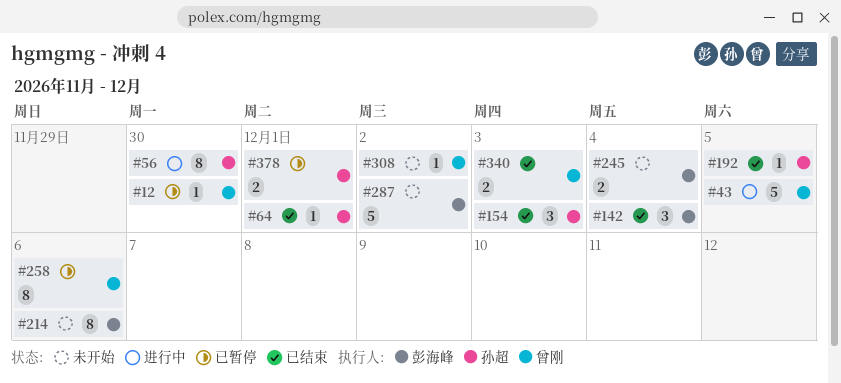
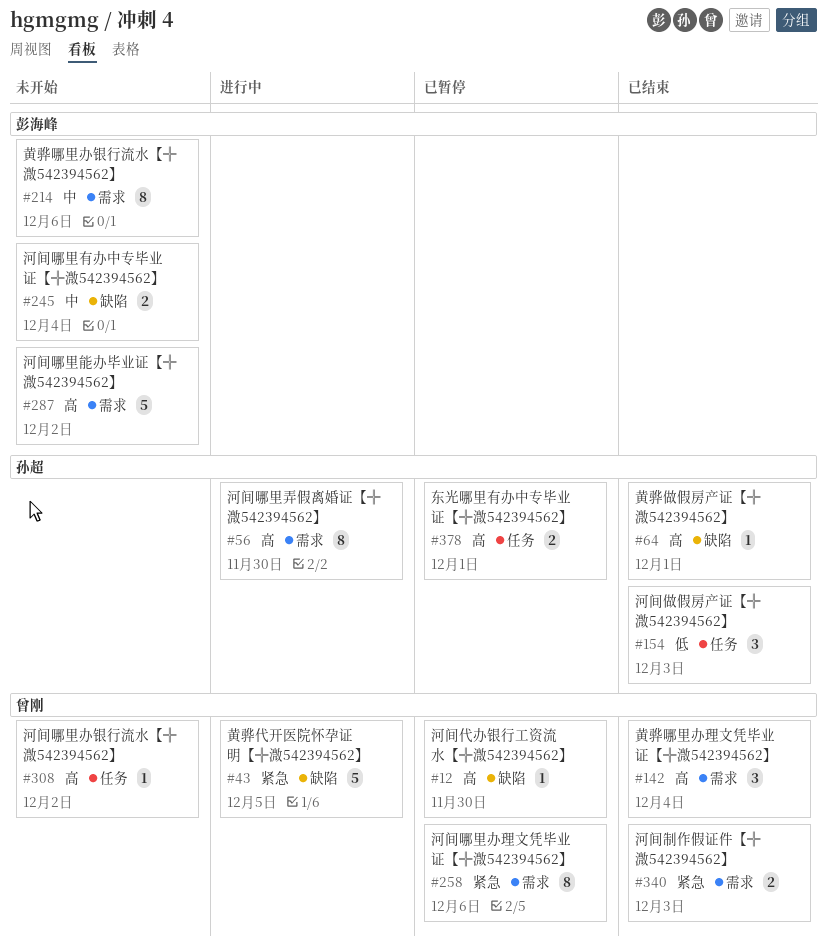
#142, owner: 彭海峰 -> 曾刚
#192: present -> none

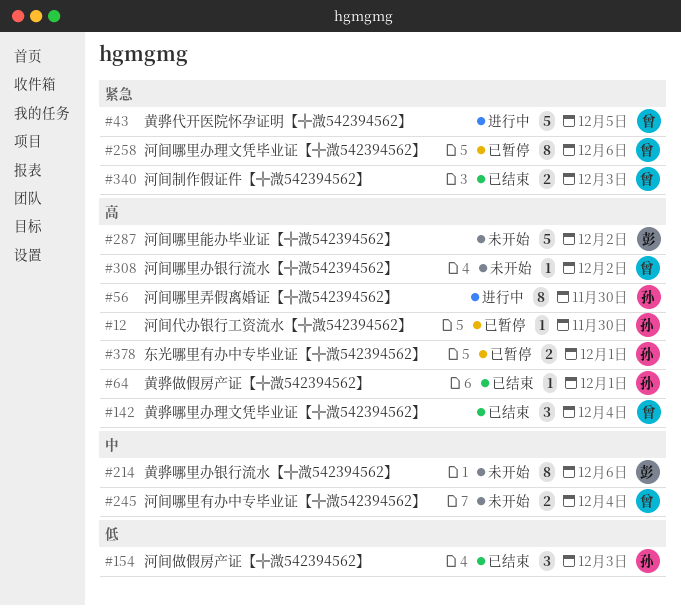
#12, owner: 曾刚 -> 孙超
#245, owner: 彭海峰 -> 曾刚

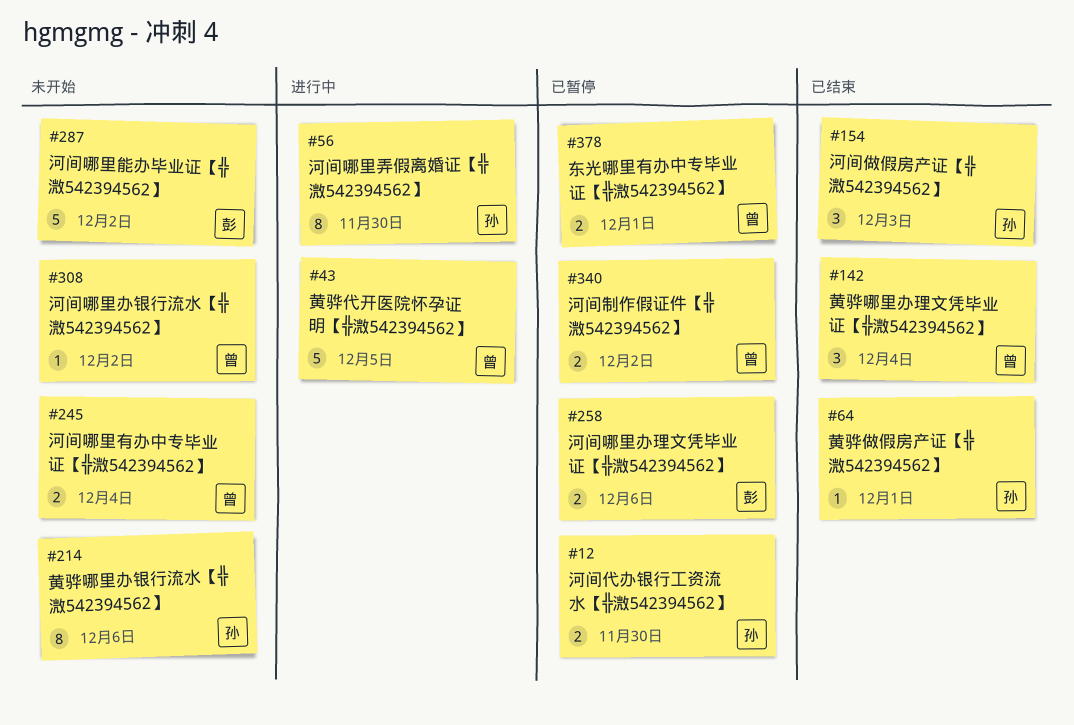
#12, estimate: 1 -> 2
#214, owner: 彭 -> 孙
#258, owner: 曾 -> 彭
#258, estimate: 8 -> 2
#340, status: 已结束 -> 已暂停
#340, day: Dec 3 -> Dec 2
#378, owner: 孙 -> 曾

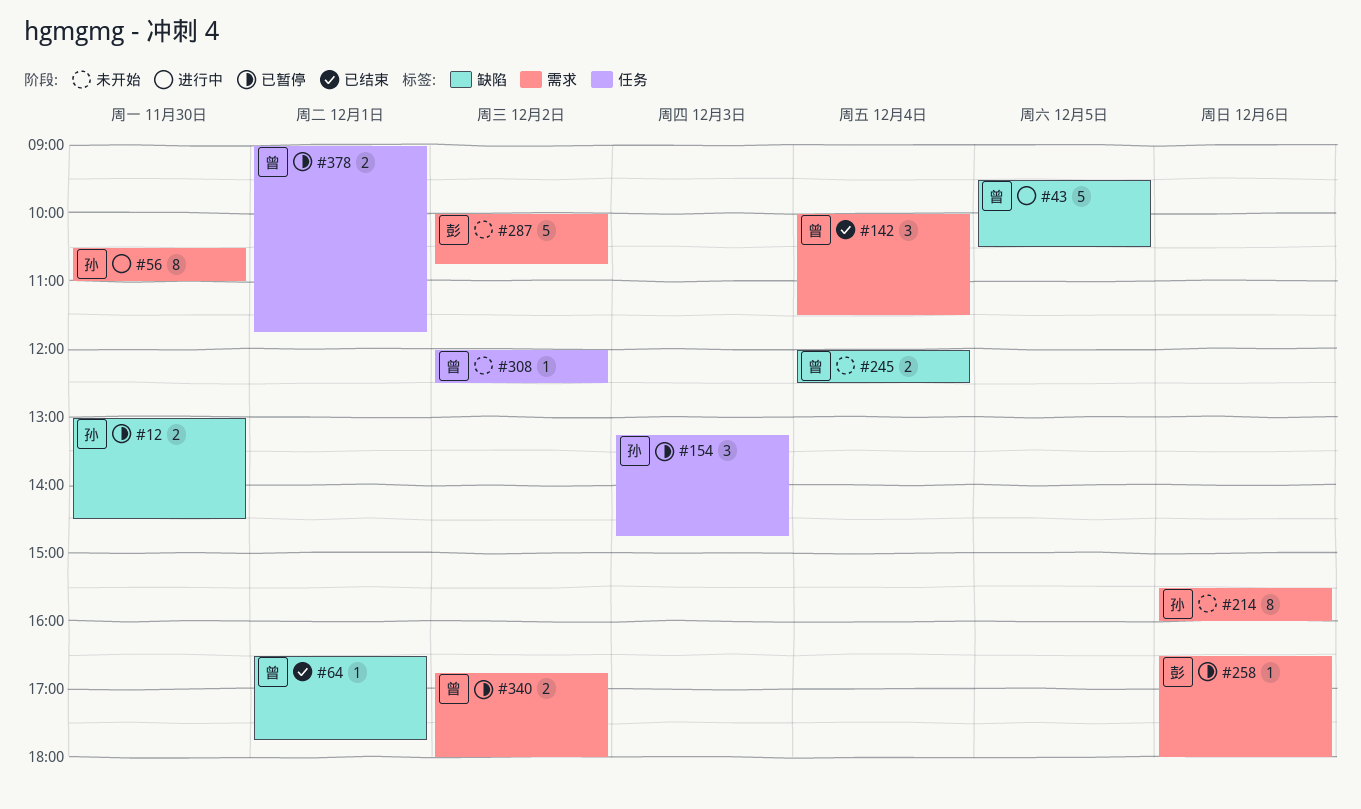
#64, owner: 孙 -> 曾
#154, status: 已结束 -> 已暂停
#258, estimate: 2 -> 1

